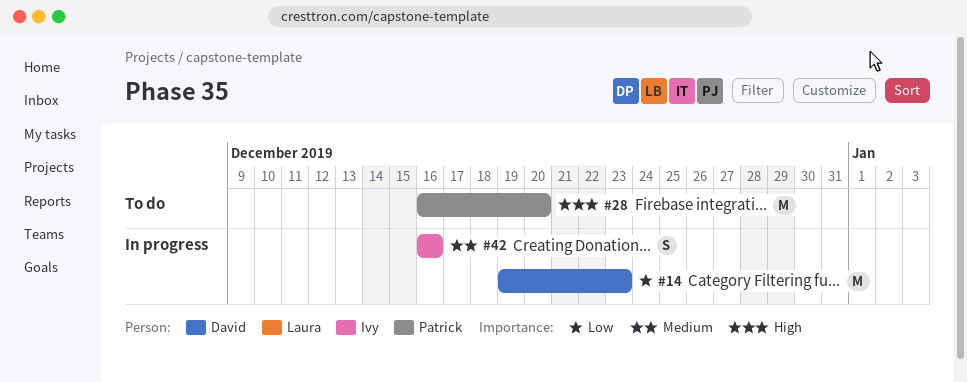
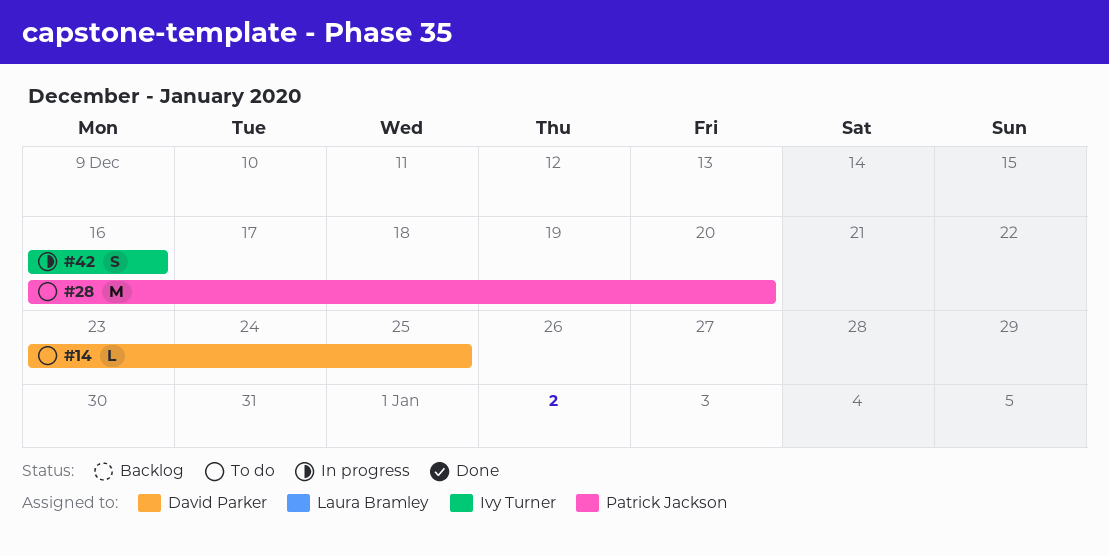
#14, status: In progress -> To do
#14, estimate: M -> L
#14, start: Dec 19 -> Dec 23
#14, due: Dec 23 -> Dec 25

